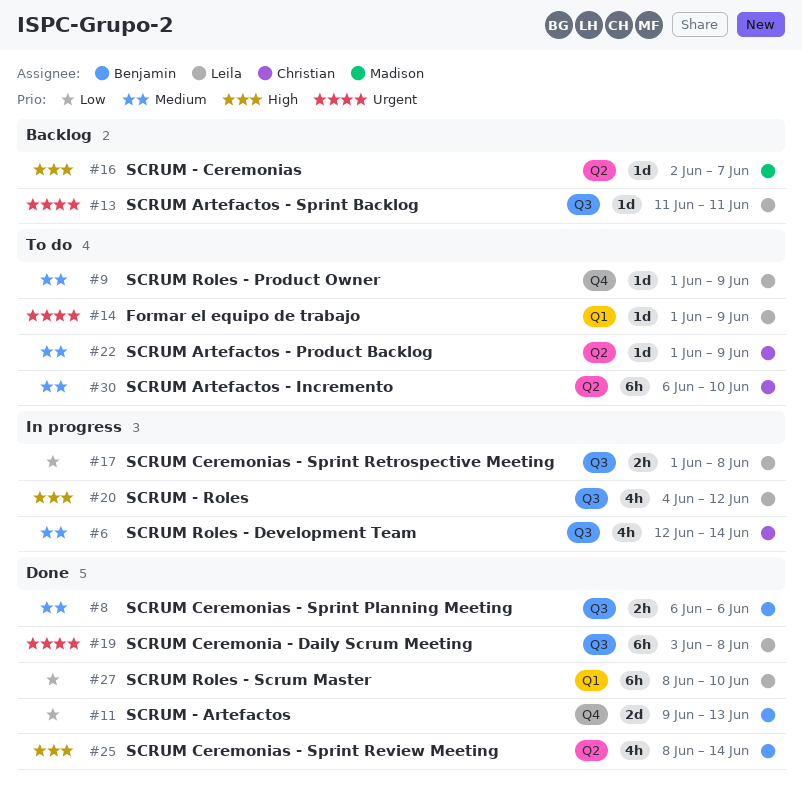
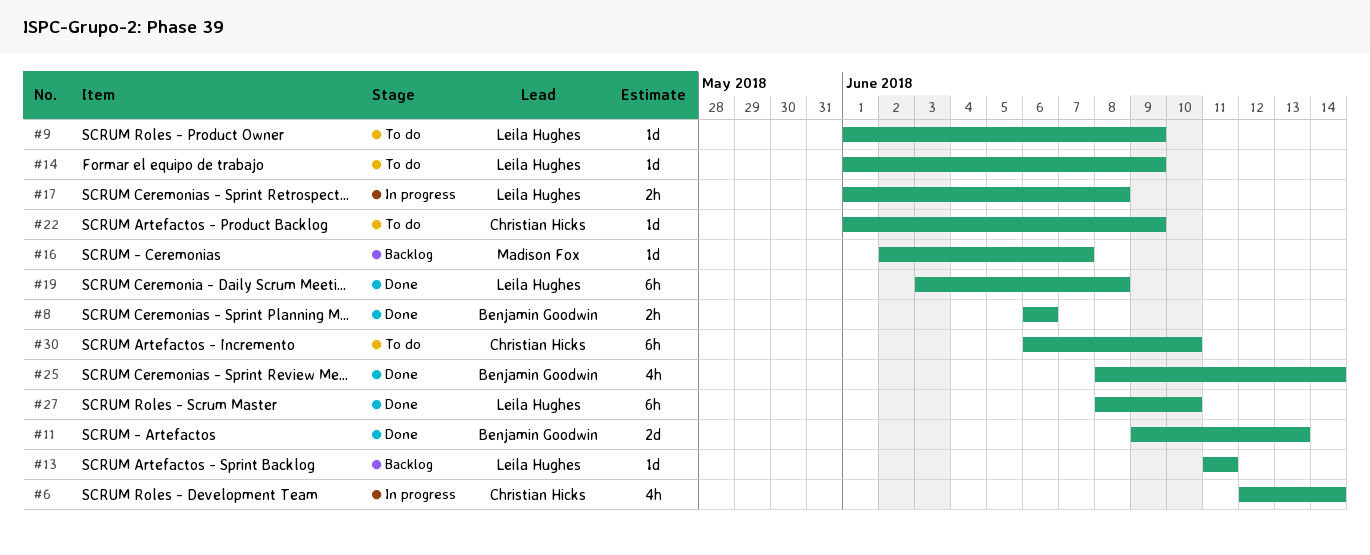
#20: present -> none

